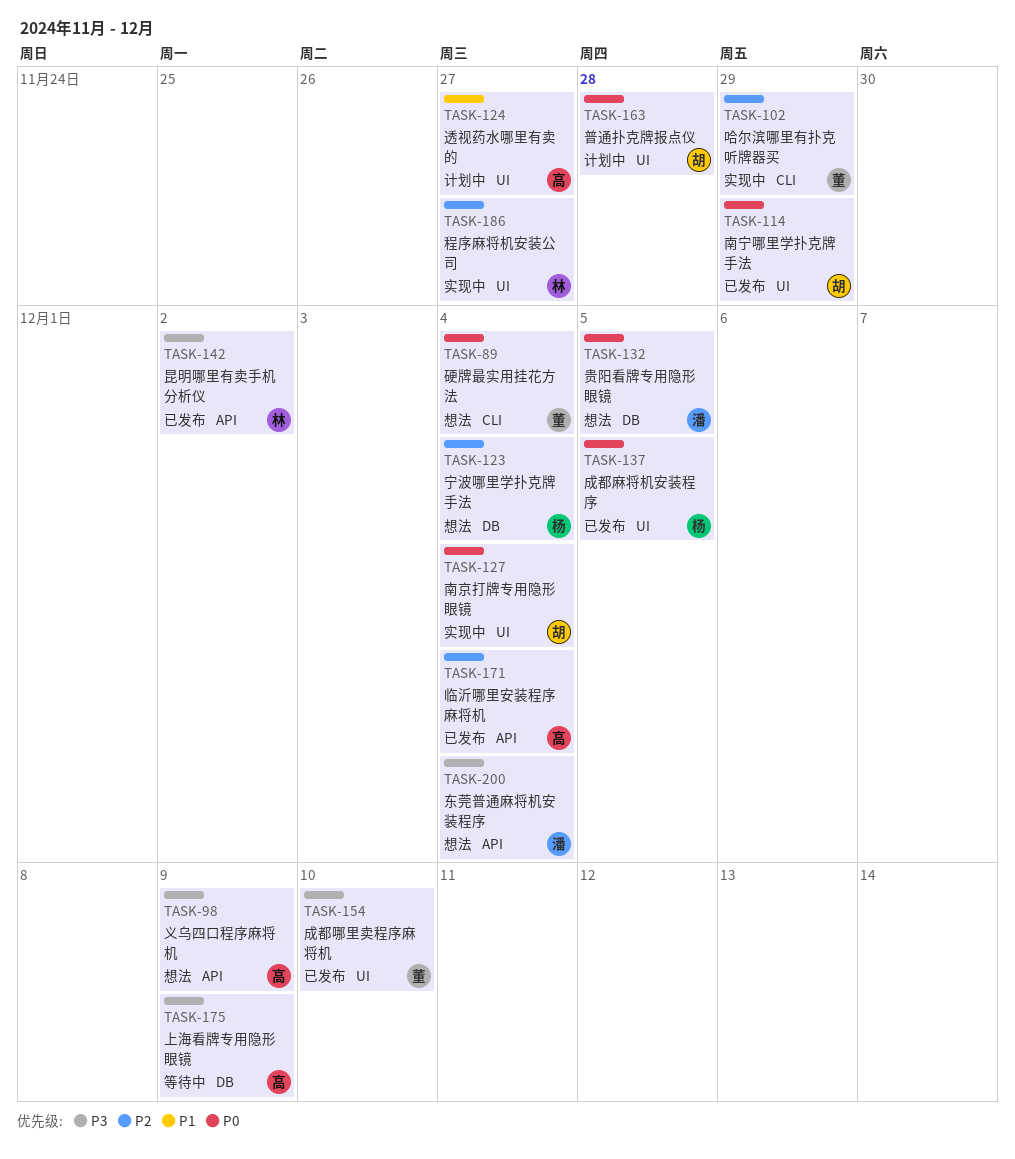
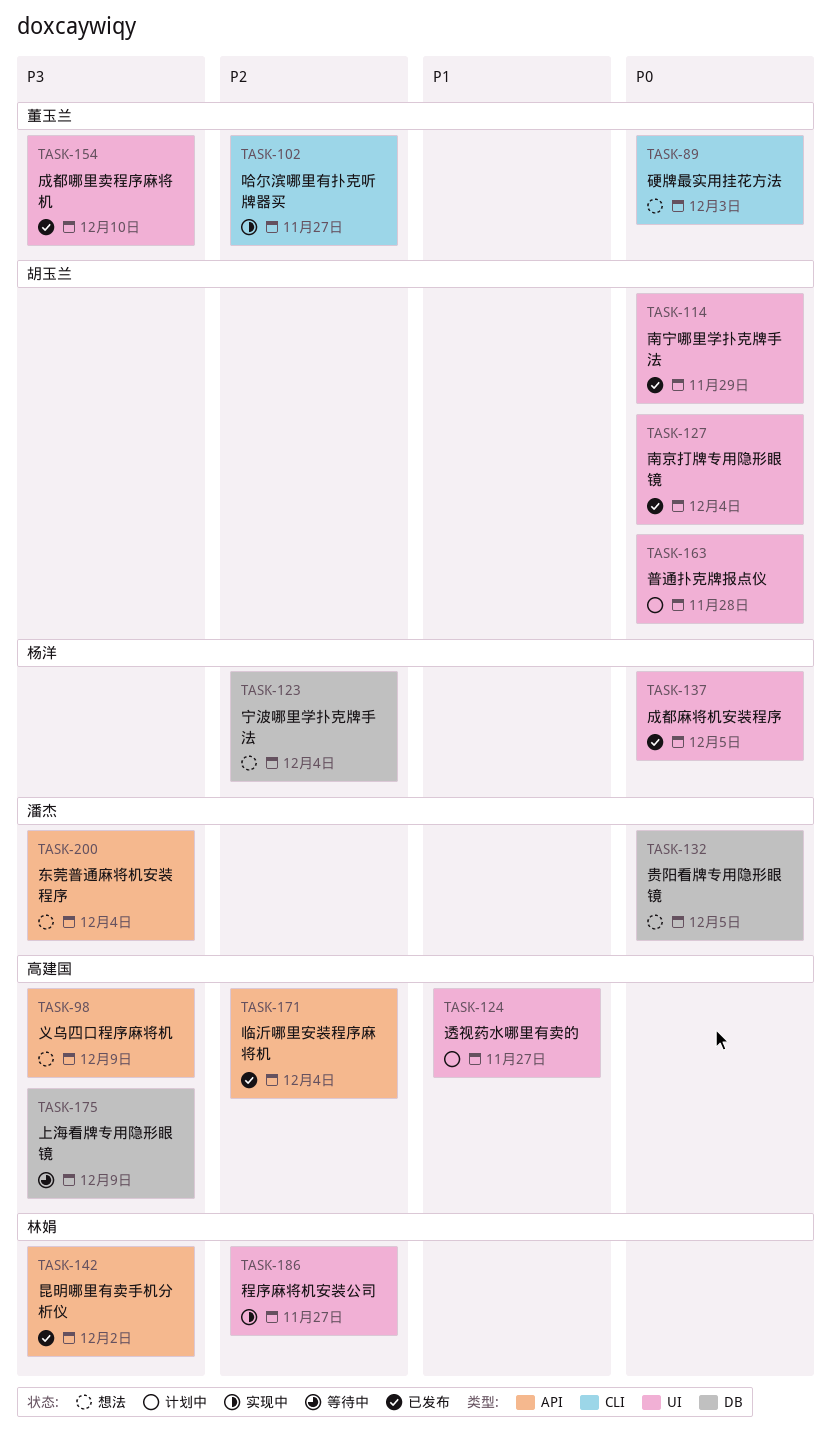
TASK-89, due: Dec 4 -> Dec 3
TASK-102, due: Nov 29 -> Nov 27
TASK-127, status: 实现中 -> 已发布

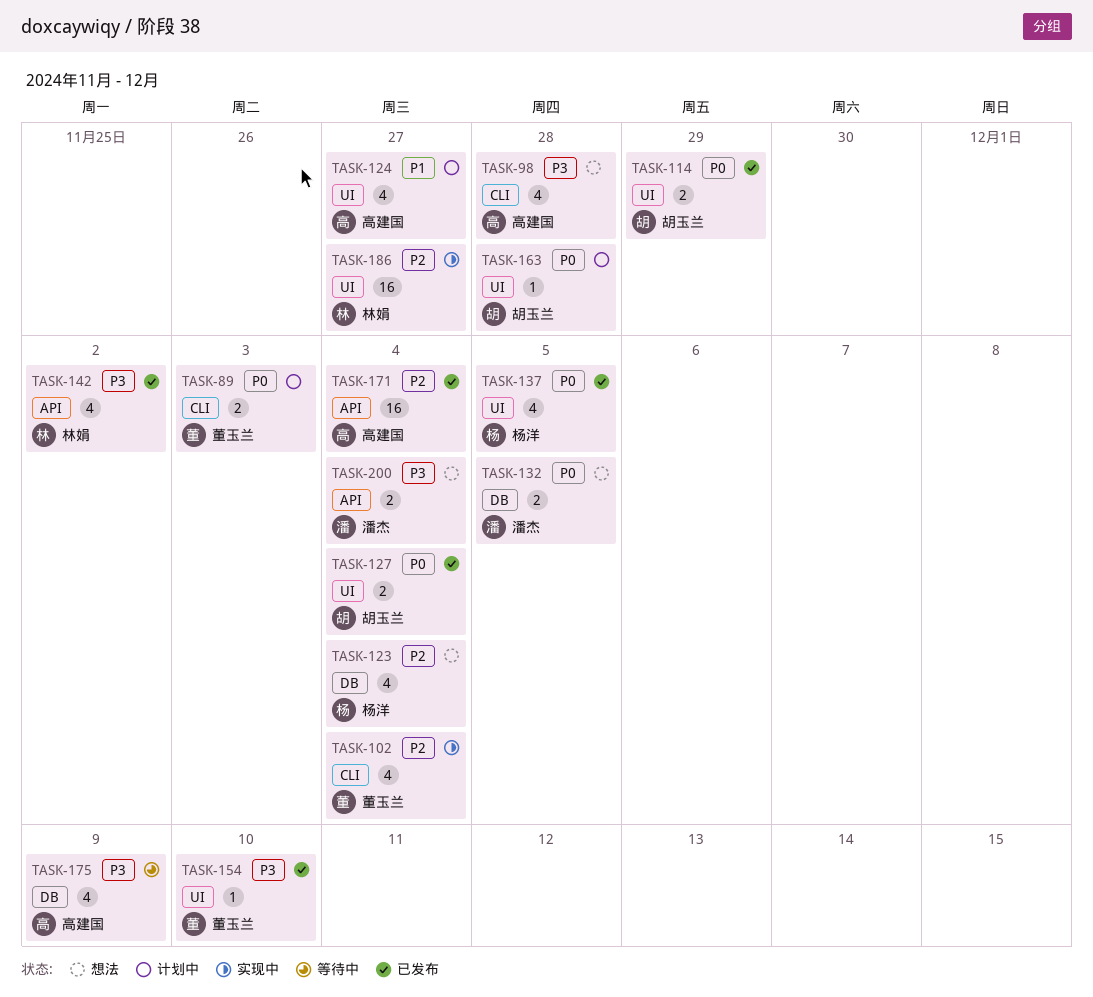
TASK-89, status: 想法 -> 计划中
TASK-98, label: API -> CLI
TASK-98, due: Dec 9 -> Nov 28
TASK-102, due: Nov 27 -> Dec 4

